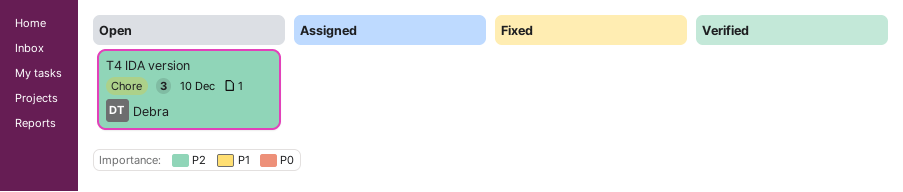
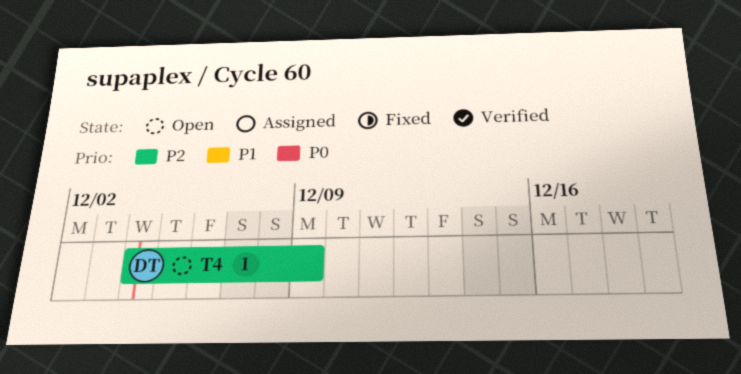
T4, estimate: 3 -> 1
T4, due: Dec 10 -> Dec 9

